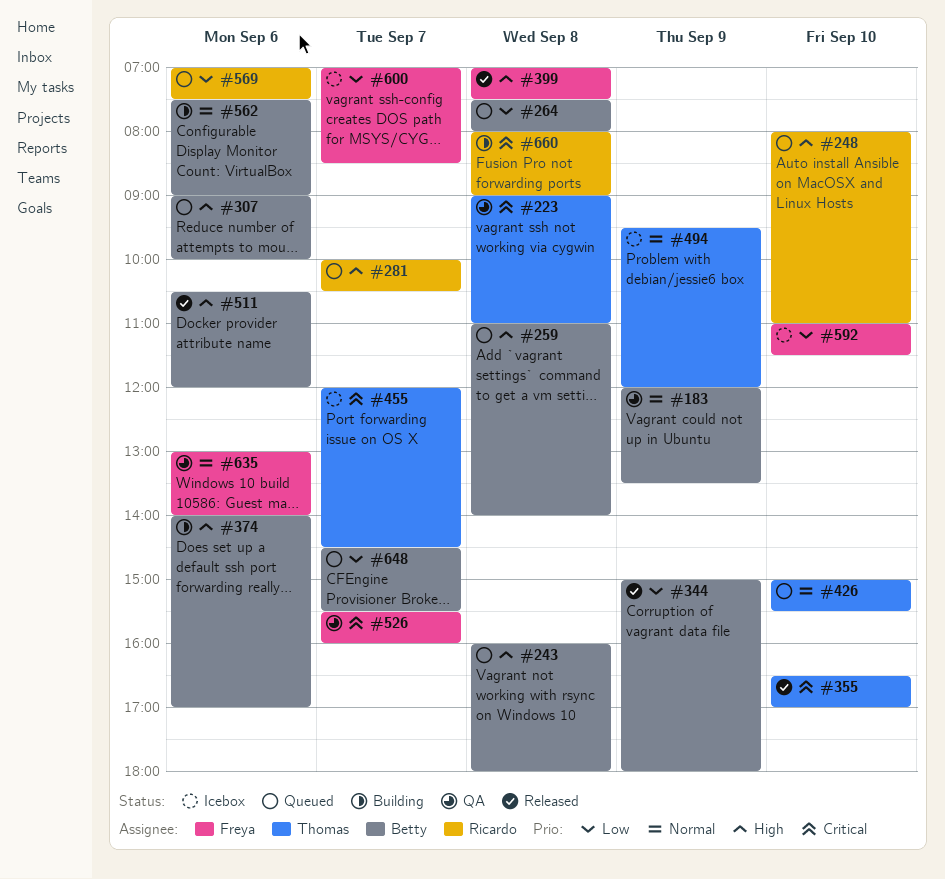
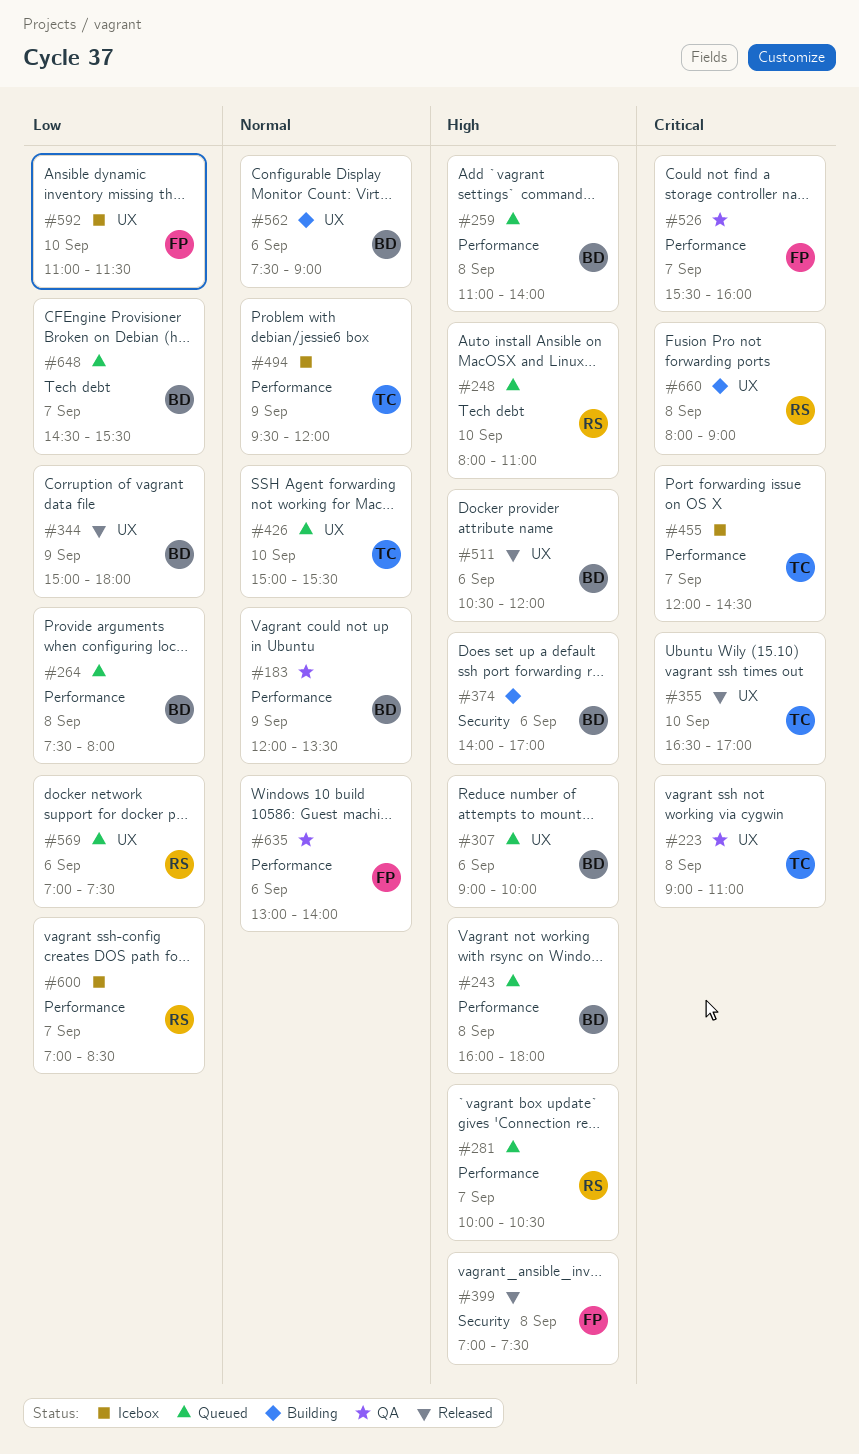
#600, owner: Freya -> Ricardo

